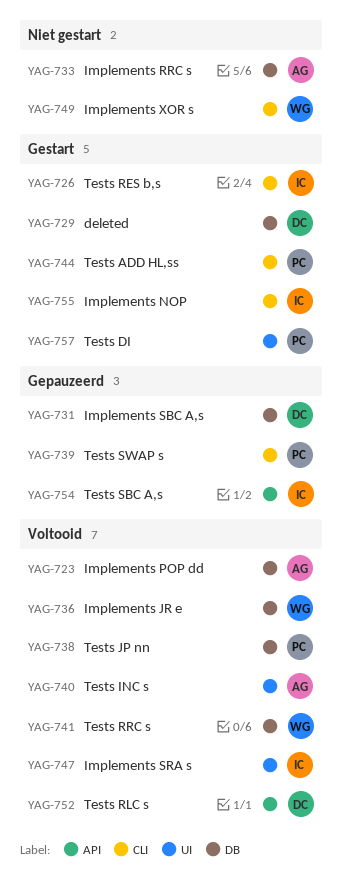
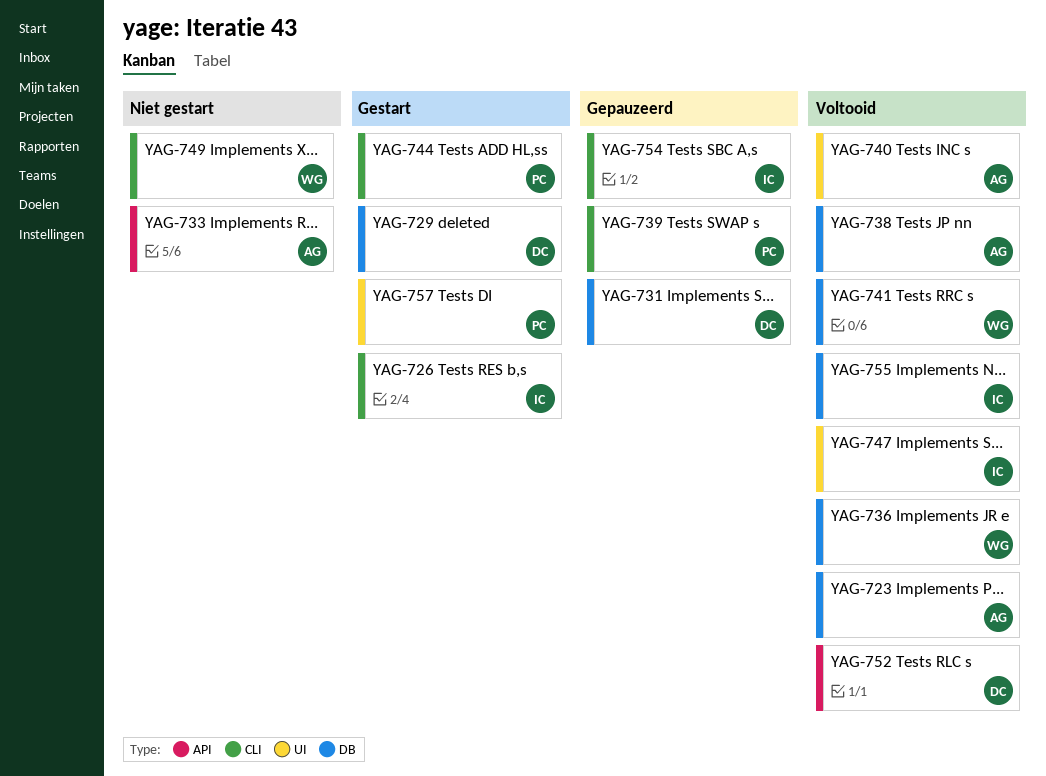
YAG-733, label: DB -> API
YAG-738, owner: PC -> AG
YAG-754, label: API -> CLI
YAG-755, status: Gestart -> Voltooid
YAG-755, label: CLI -> DB

